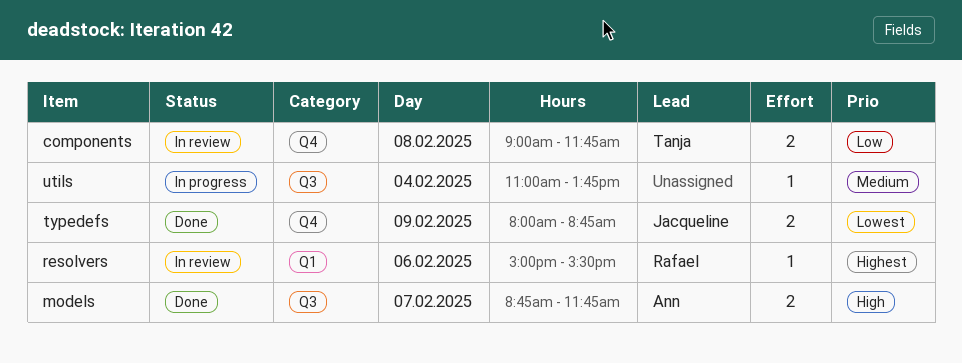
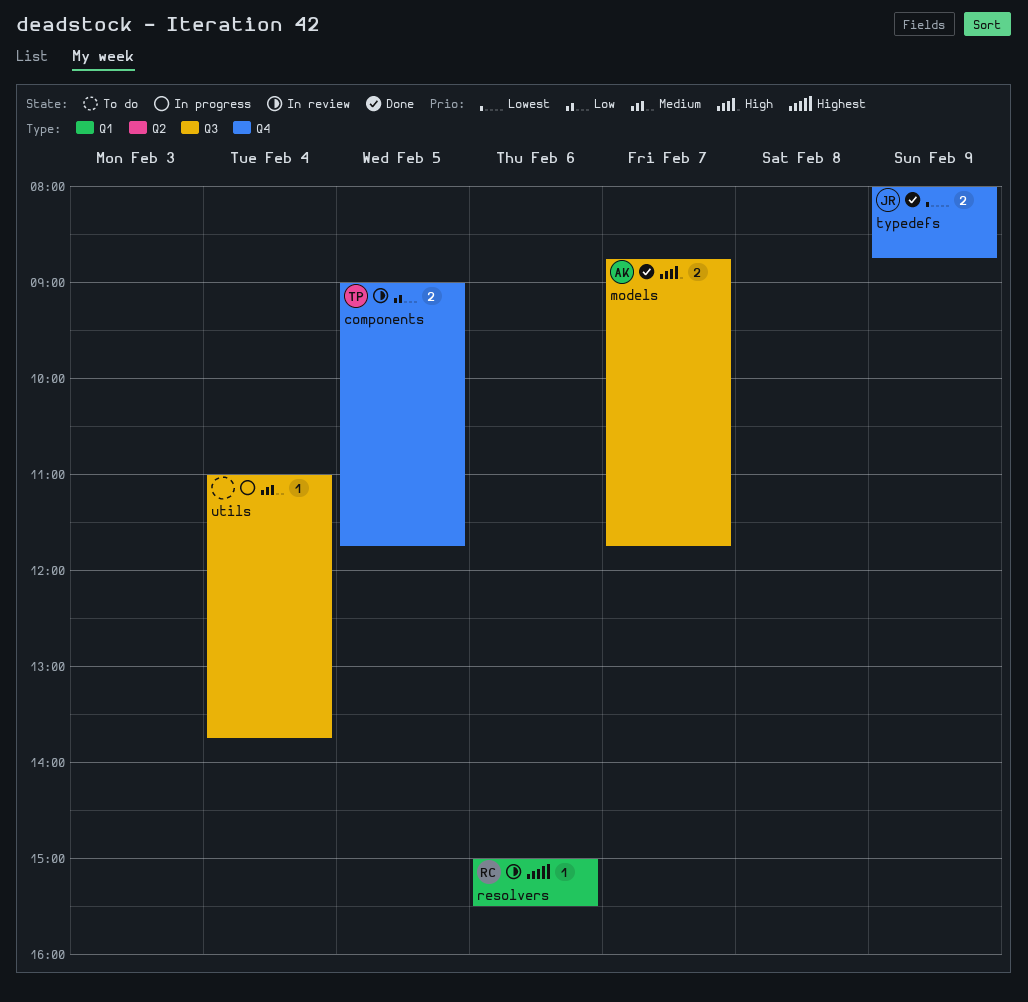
components, day: Feb 8 -> Feb 5

